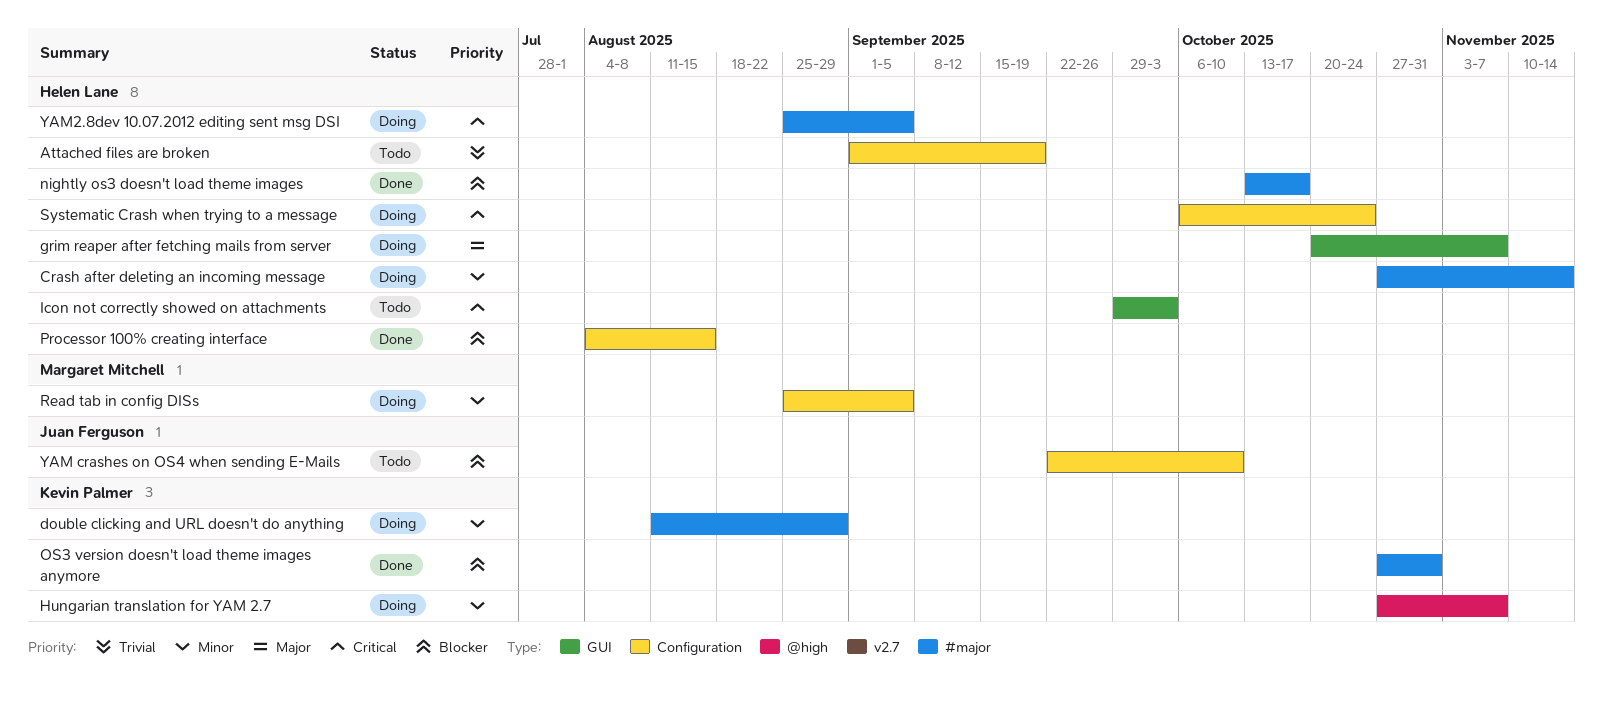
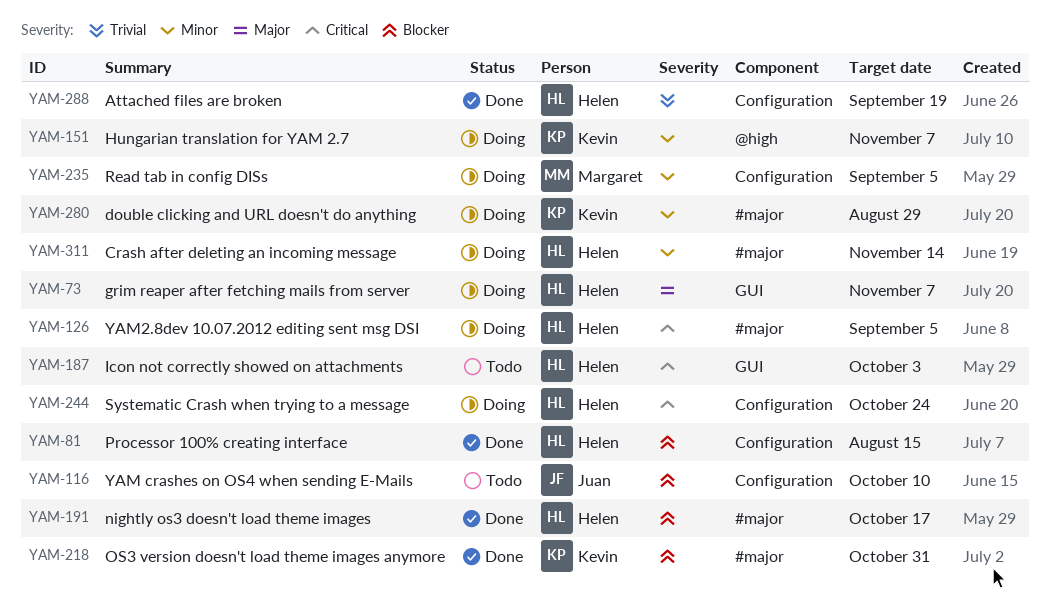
Attached files are broken, status: Todo -> Done

